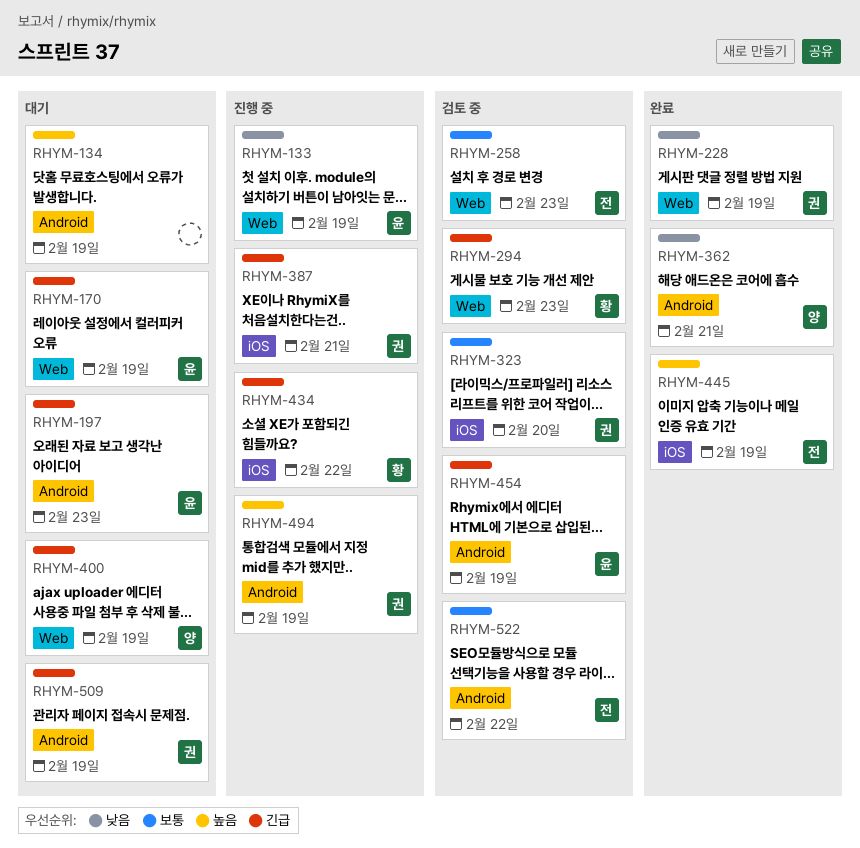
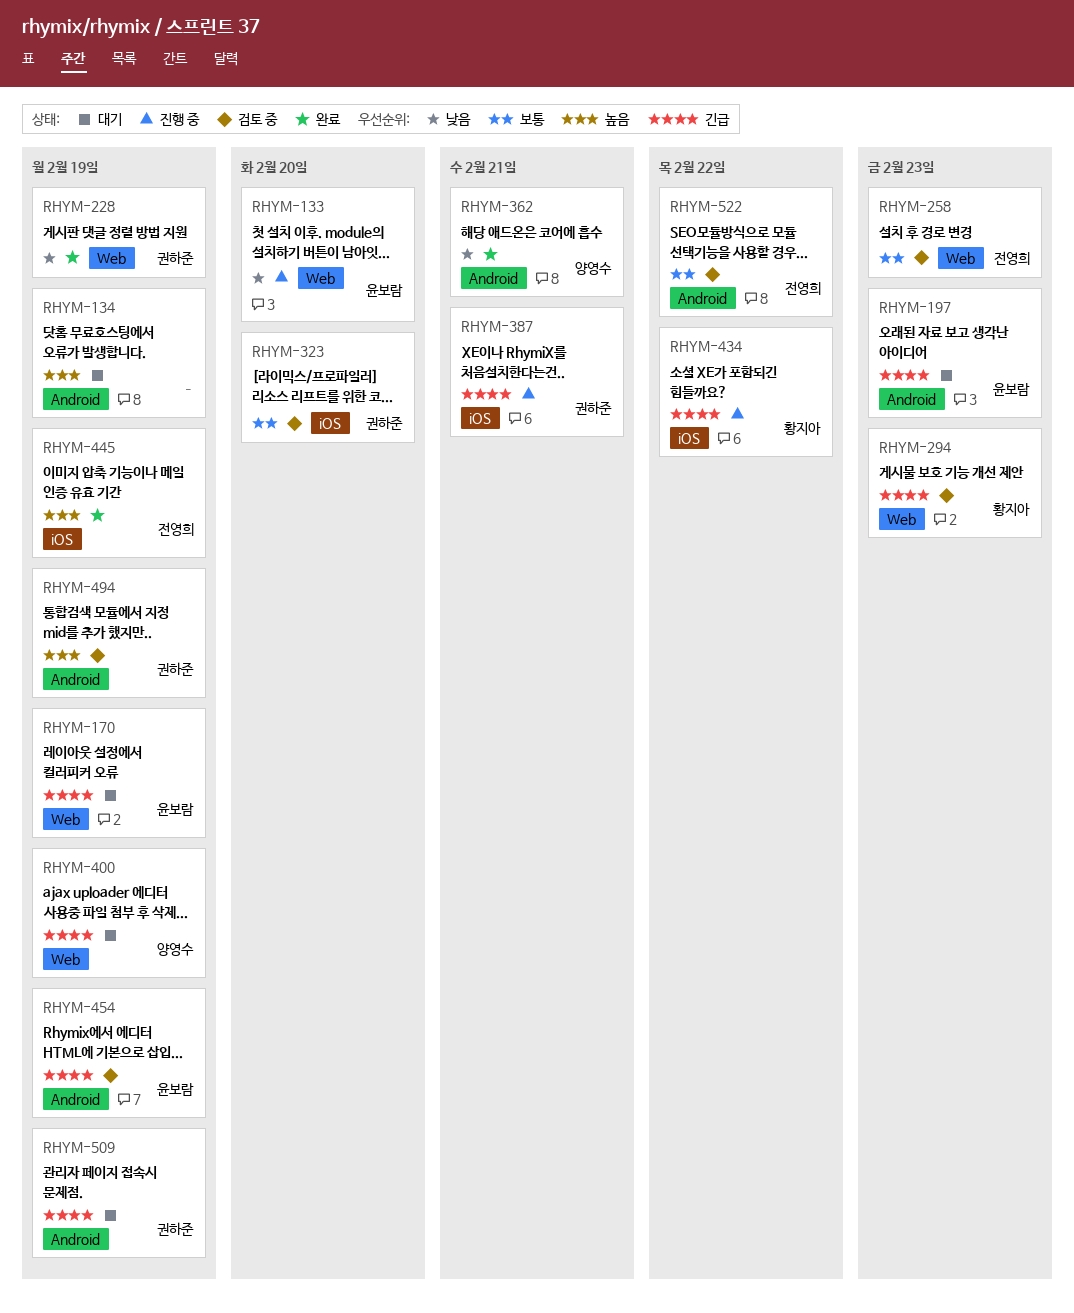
RHYM-133, due: Feb 19 -> Feb 20
RHYM-494, status: 진행 중 -> 검토 중

